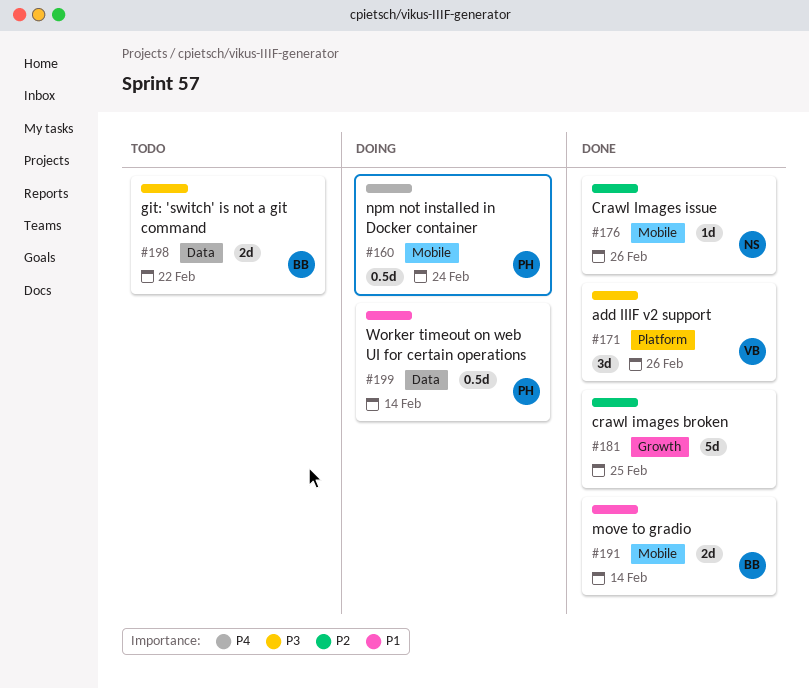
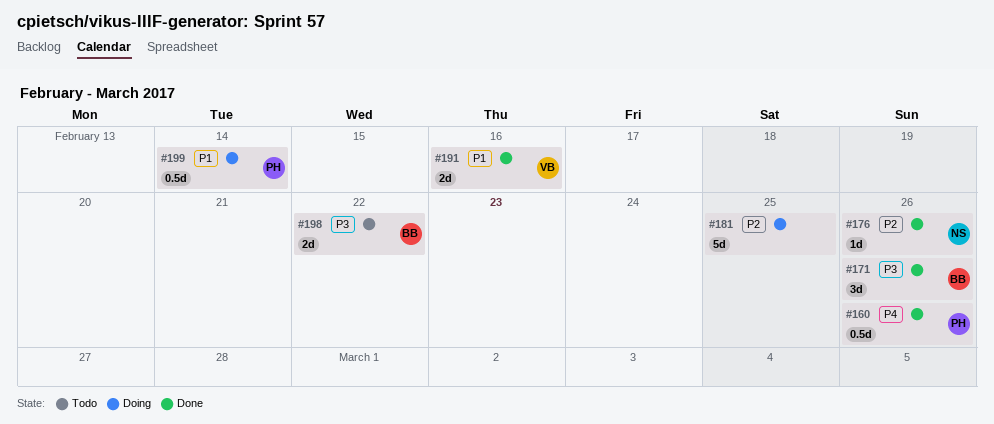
#160, status: Doing -> Done
#160, due: Feb 24 -> Feb 26
#171, owner: VB -> BB
#181, status: Done -> Doing
#191, owner: BB -> VB
#191, due: Feb 14 -> Feb 16

